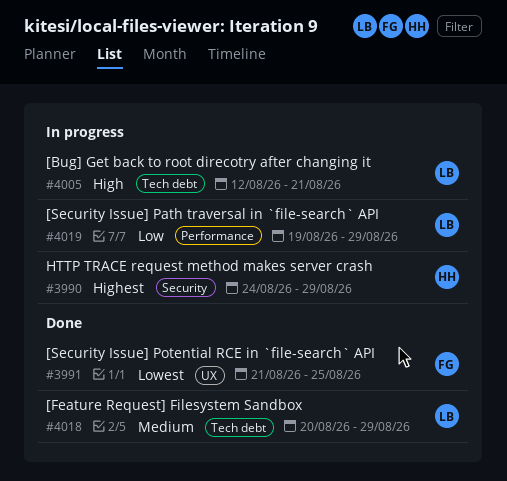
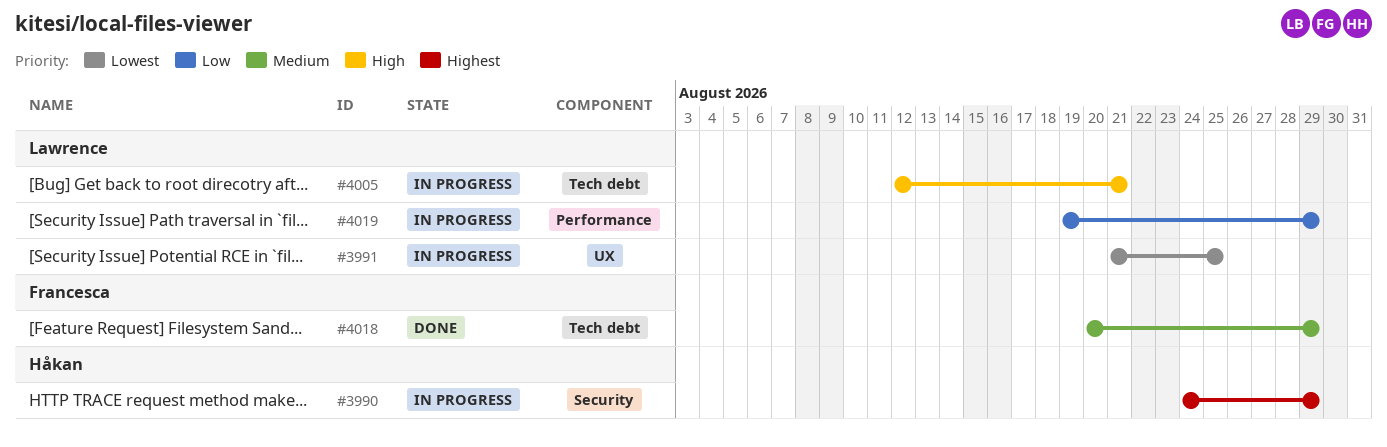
#3991, status: Done -> In progress
#3991, owner: Francesca -> Lawrence
#4018, owner: Lawrence -> Francesca

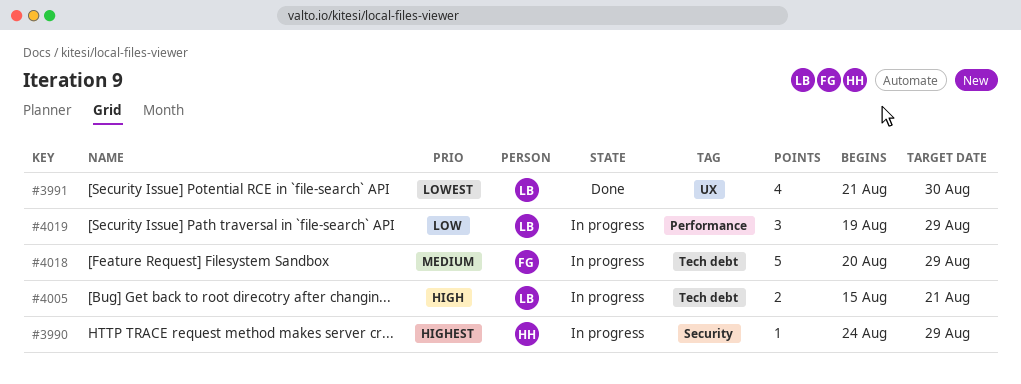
#3991, status: In progress -> Done
#3991, due: Aug 25 -> Aug 30
#4005, start: Aug 12 -> Aug 15
#4018, status: Done -> In progress

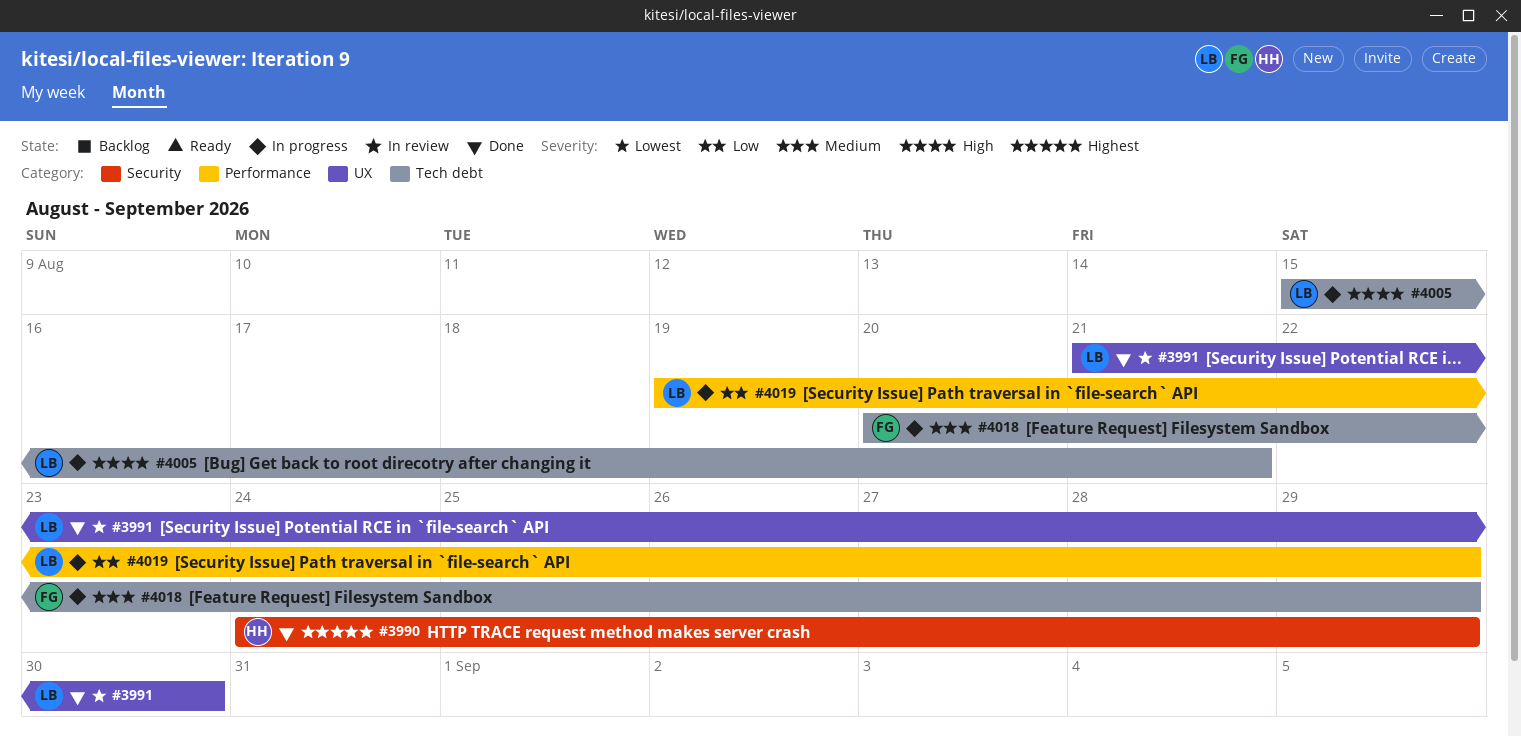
#3990, status: In progress -> Done

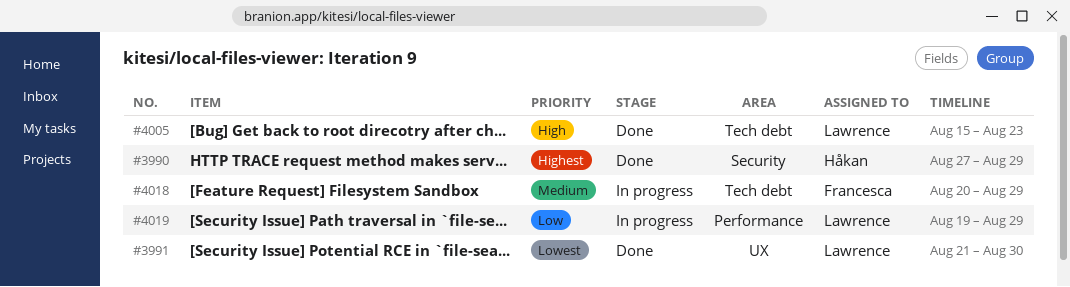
#3990, start: Aug 24 -> Aug 27
#4005, status: In progress -> Done
#4005, due: Aug 21 -> Aug 23

